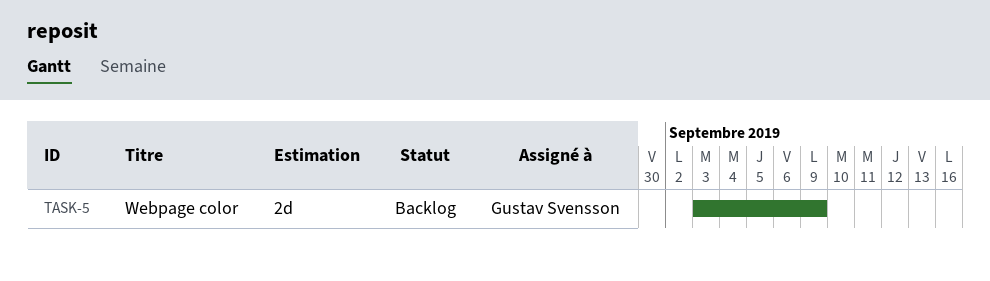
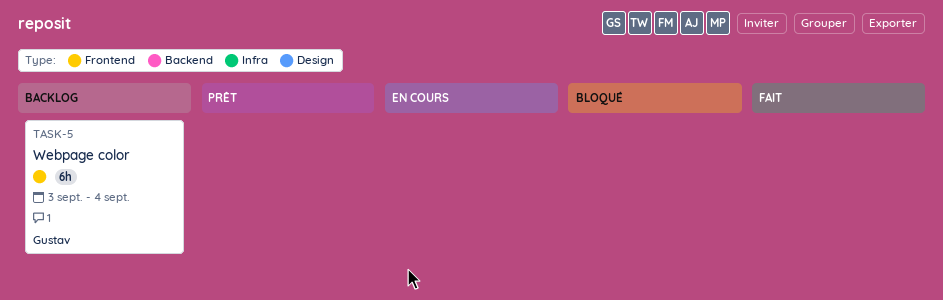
TASK-5, estimate: 2d -> 6h
TASK-5, due: Sep 9 -> Sep 4

